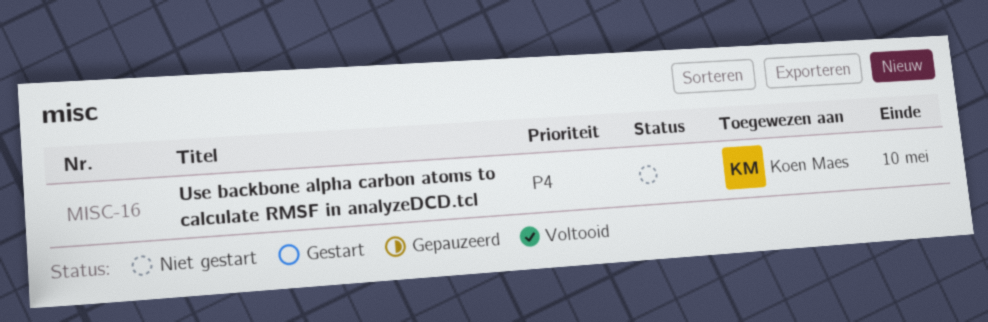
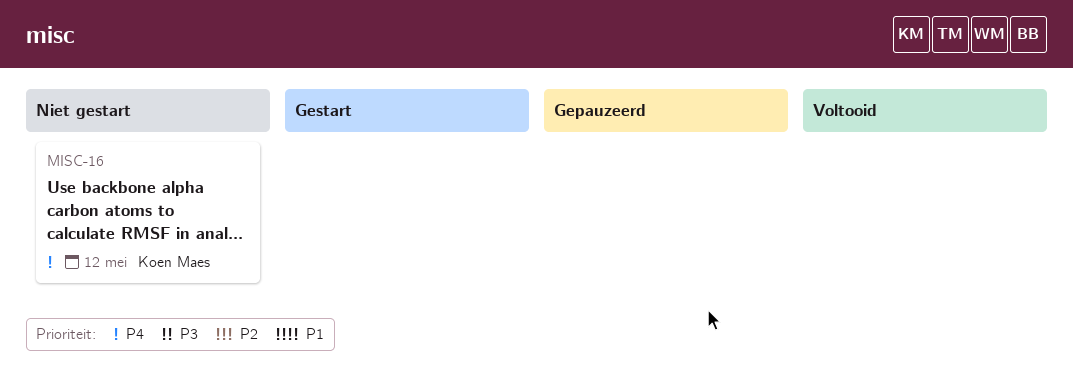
MISC-16, due: May 10 -> May 12

